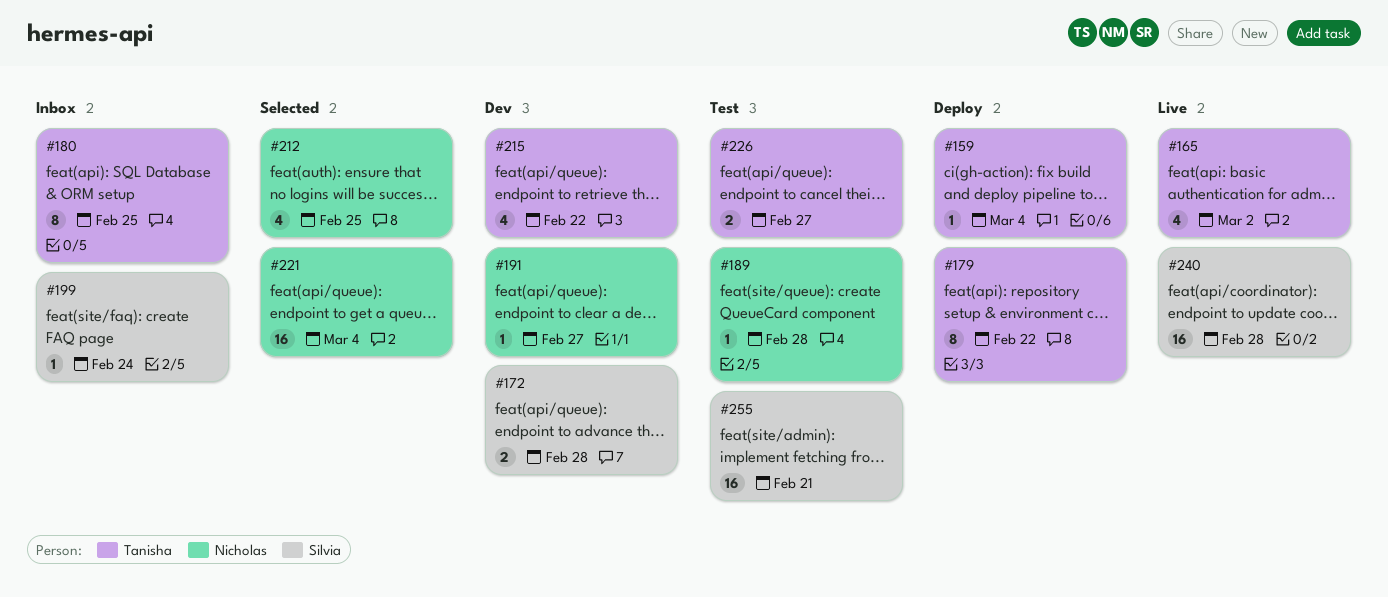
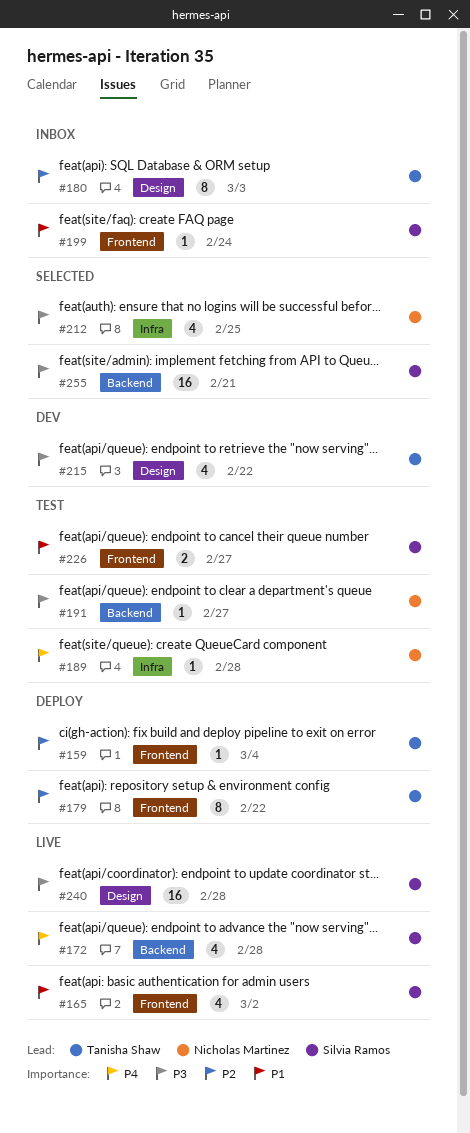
#165, owner: Tanisha Shaw -> Silvia Ramos
#172, status: Dev -> Live
#172, estimate: 2 -> 4
#180, due: Feb 25 -> Mar 3
#191, status: Dev -> Test
#221: present -> none
#226, owner: Tanisha Shaw -> Silvia Ramos
#255, status: Test -> Selected

